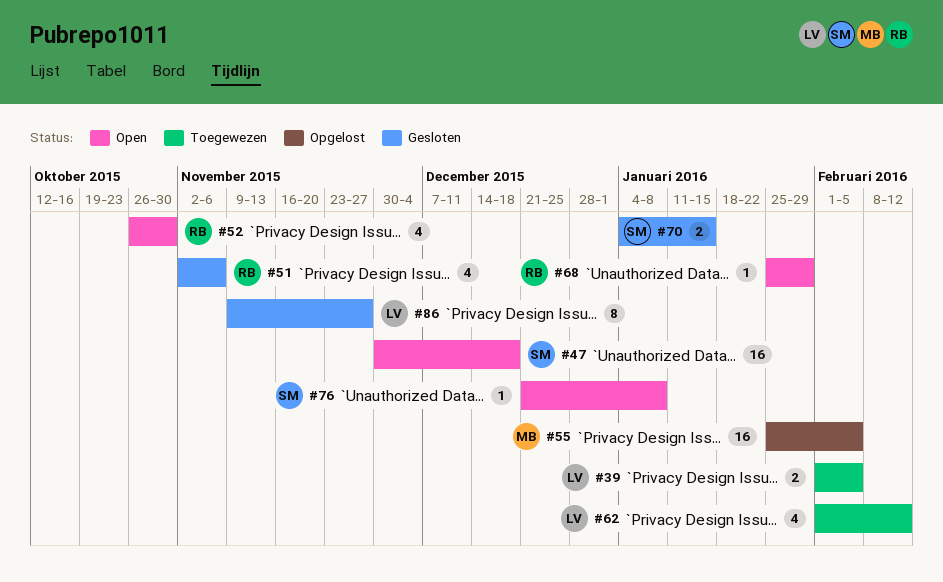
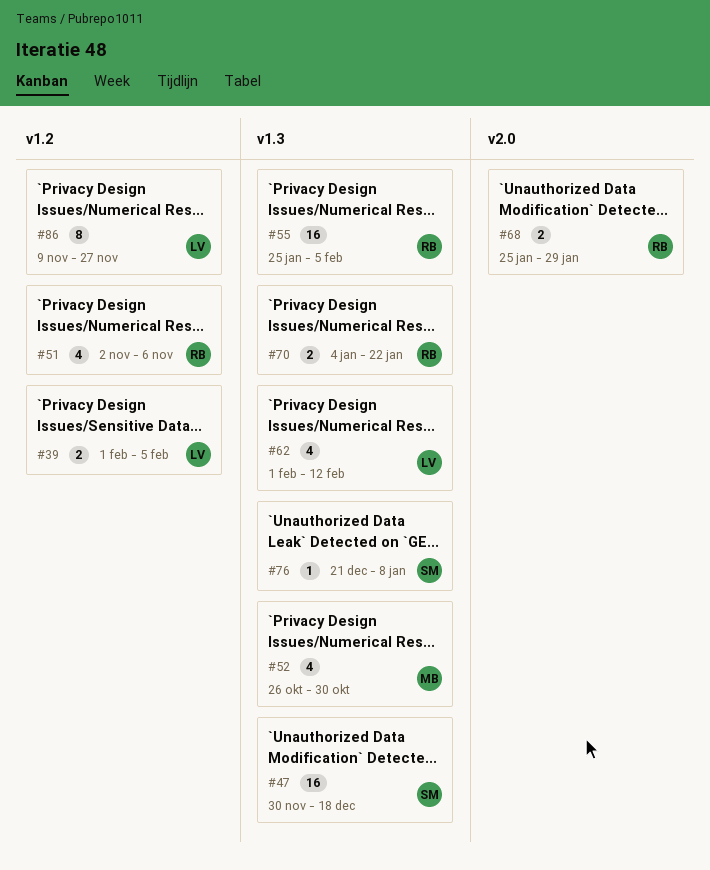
#52, owner: RB -> MB
#55, owner: MB -> RB
#68, estimate: 1 -> 2
#70, owner: SM -> RB
#70, due: Jan 15 -> Jan 22

